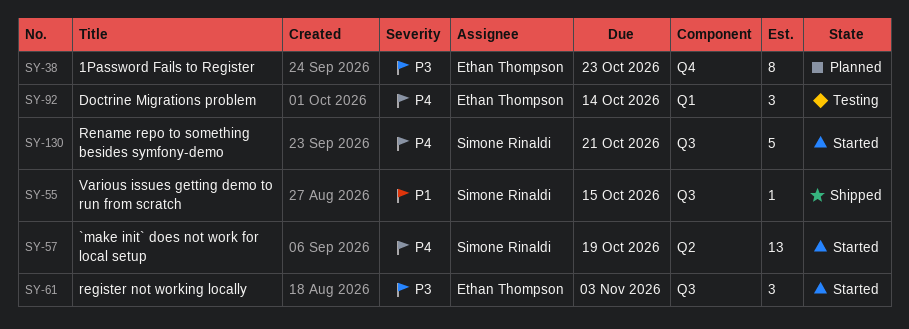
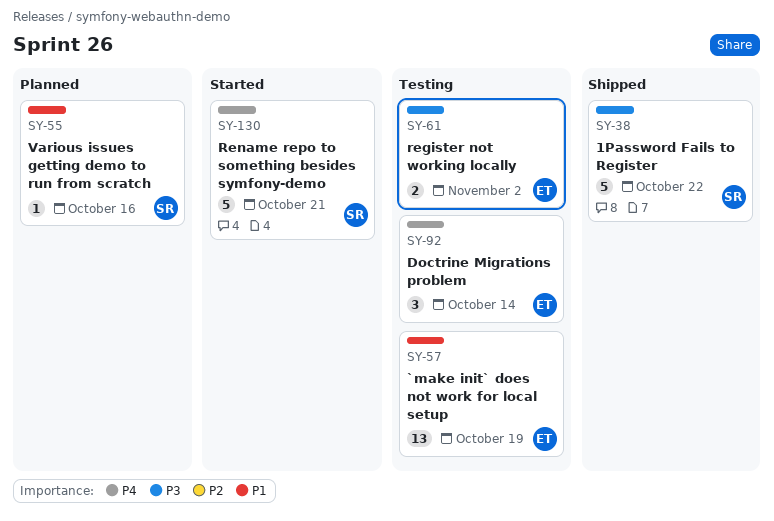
SY-38, status: Planned -> Shipped
SY-38, owner: Ethan Thompson -> Simone Rinaldi
SY-38, estimate: 8 -> 5
SY-38, due: Oct 23 -> Oct 22
SY-55, status: Shipped -> Planned
SY-55, due: Oct 15 -> Oct 16
SY-57, status: Started -> Testing
SY-57, owner: Simone Rinaldi -> Ethan Thompson
SY-57, priority: P4 -> P1
SY-61, status: Started -> Testing
SY-61, estimate: 3 -> 2
SY-61, due: Nov 3 -> Nov 2

